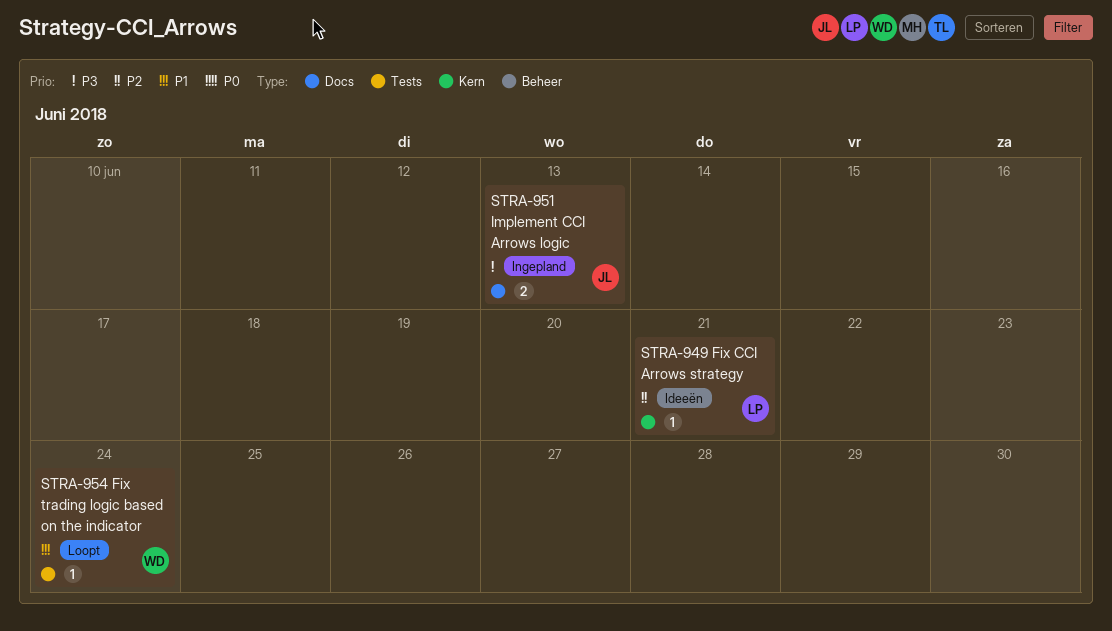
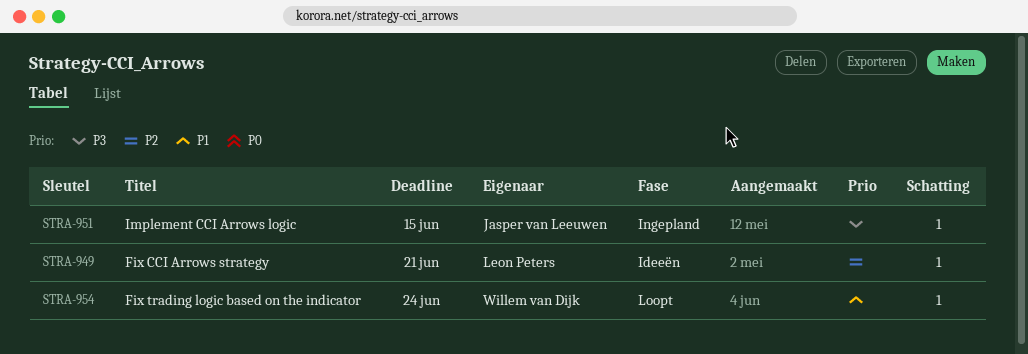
STRA-951, estimate: 2 -> 1
STRA-951, due: Jun 13 -> Jun 15

